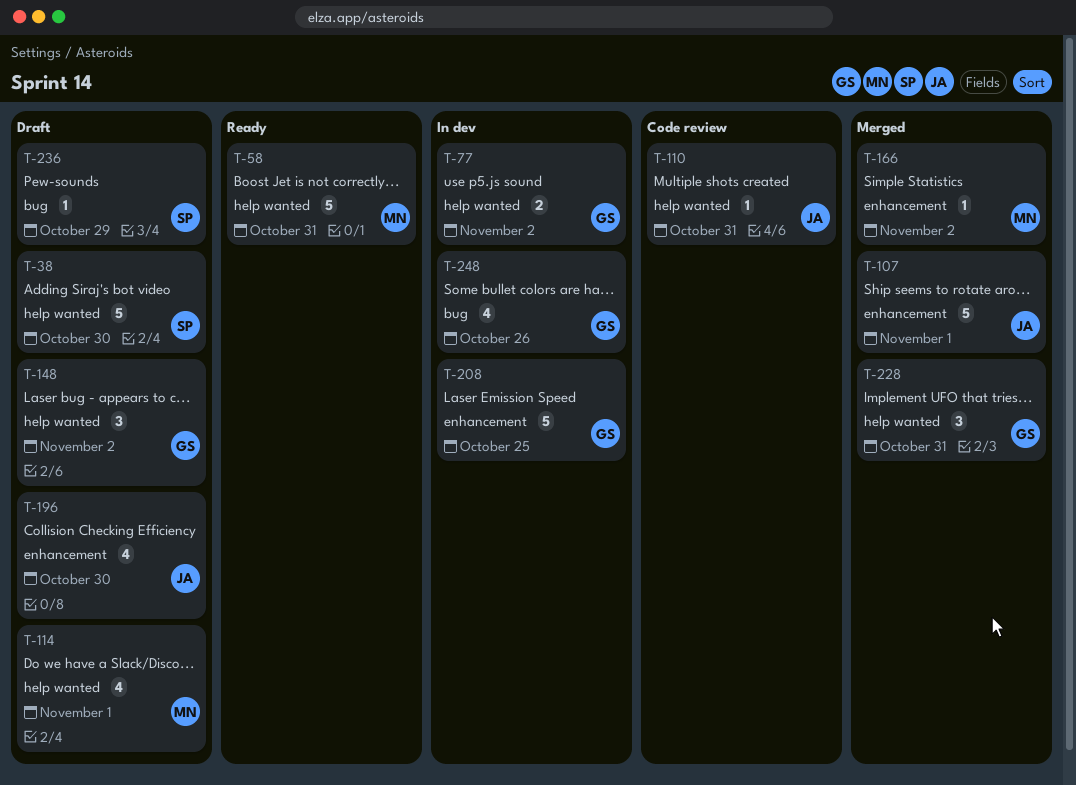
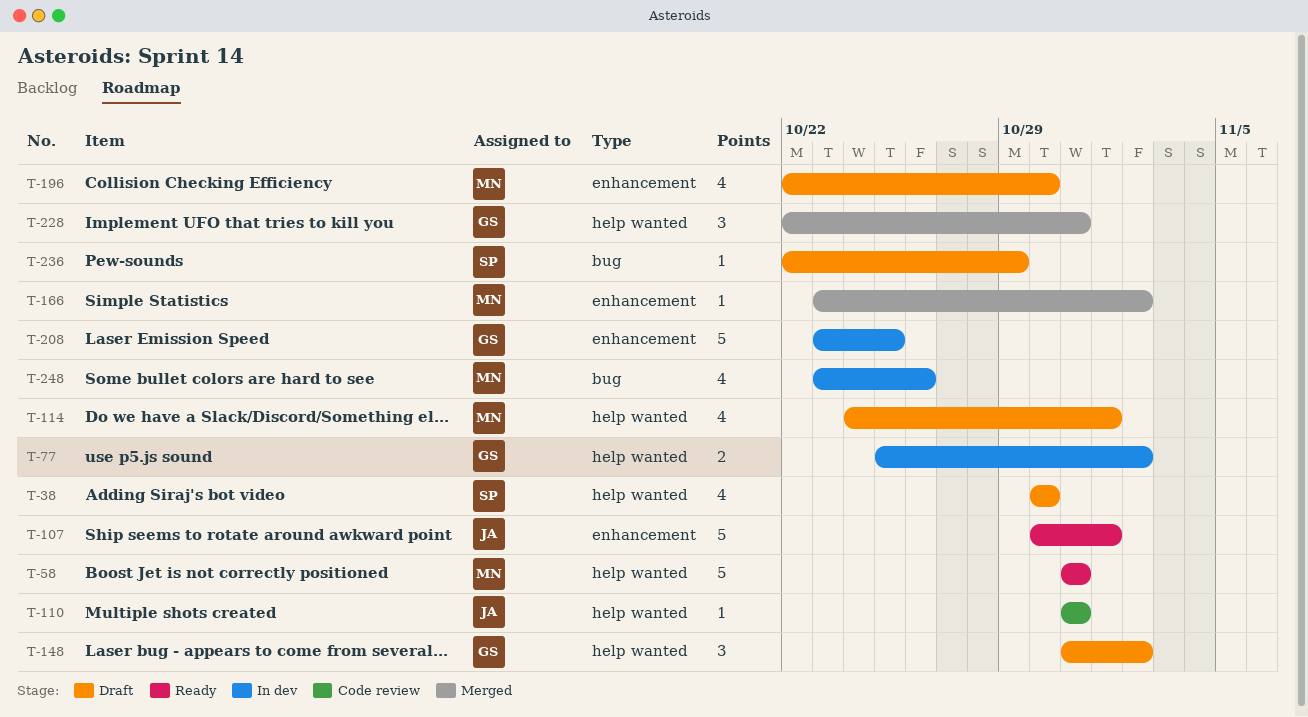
T-38, estimate: 5 -> 4
T-107, status: Merged -> Ready
T-196, owner: JA -> MN
T-248, owner: GS -> MN

